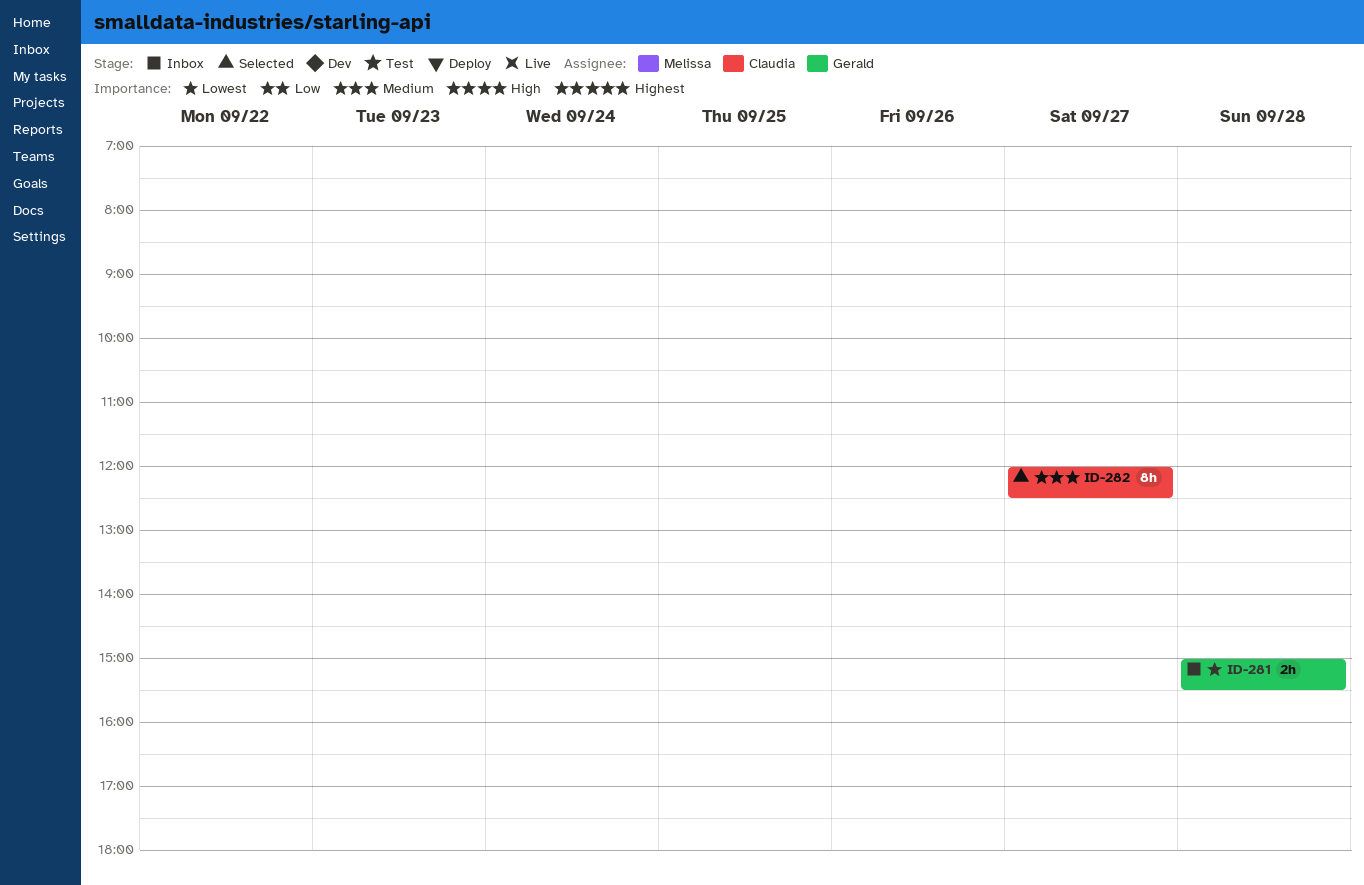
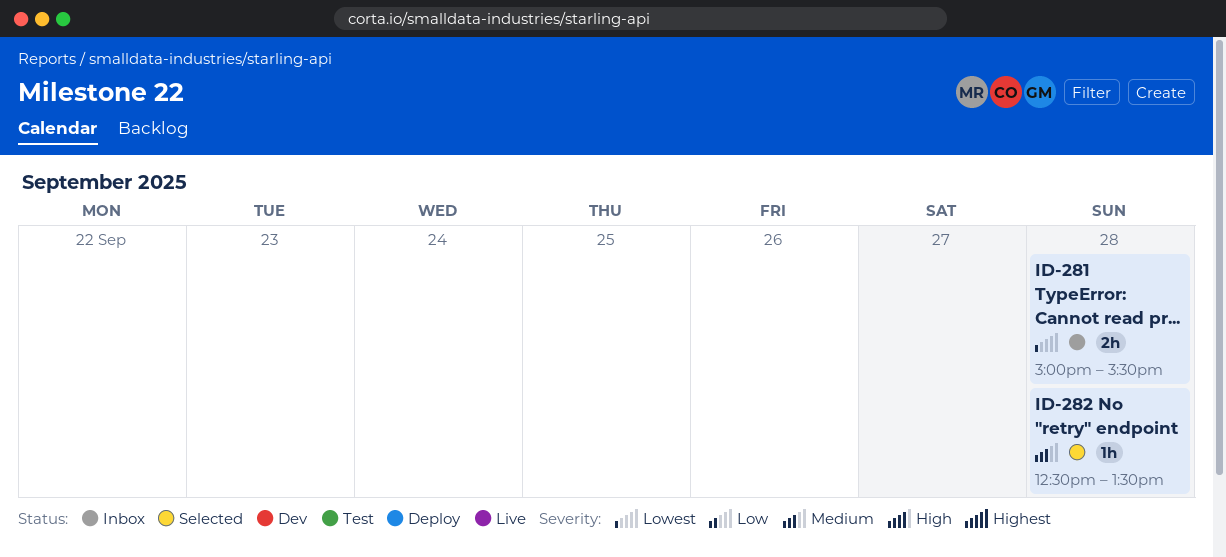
ID-282, estimate: 8h -> 1h
ID-282, day: Sep 27 -> Sep 28
ID-282, begins: 12:00 -> 12:30
ID-282, ends: 12:30 -> 13:30

